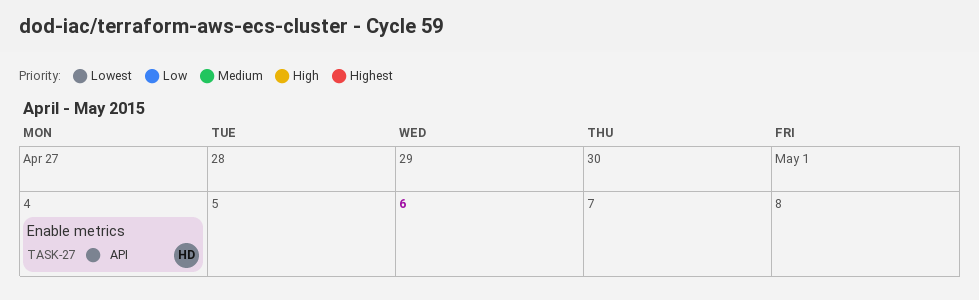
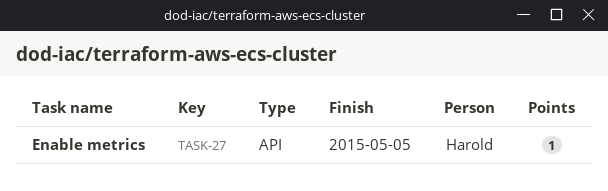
TASK-27, due: May 4 -> May 5

